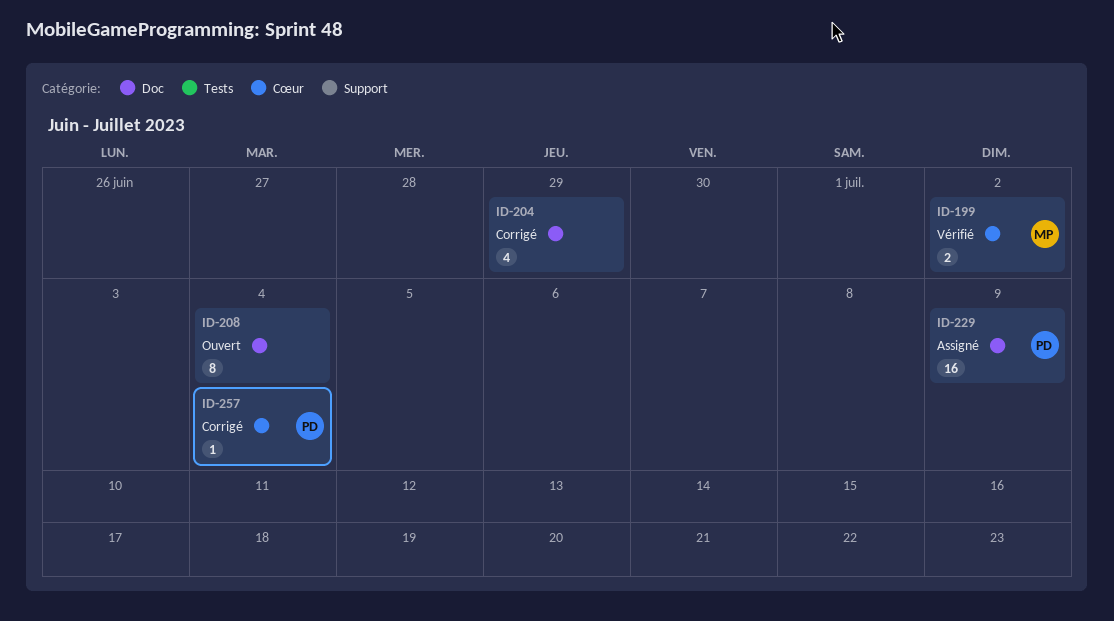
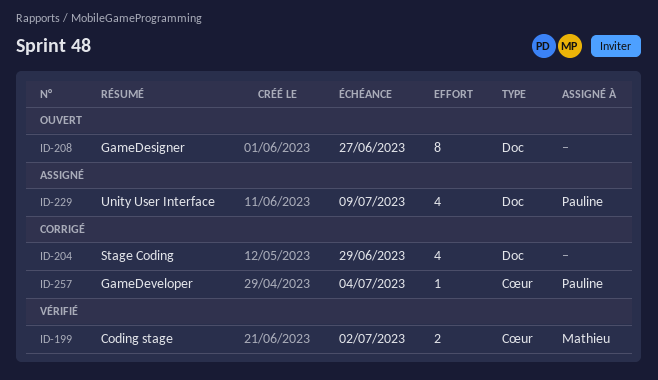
ID-208, due: Jul 4 -> Jun 27
ID-229, estimate: 16 -> 4

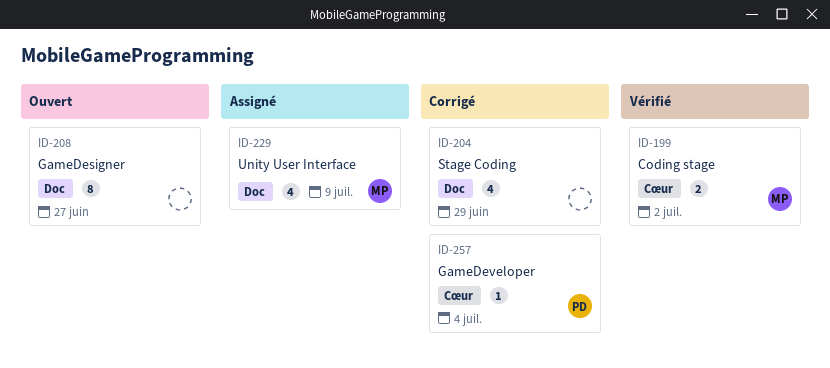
ID-229, owner: Pauline -> Mathieu

